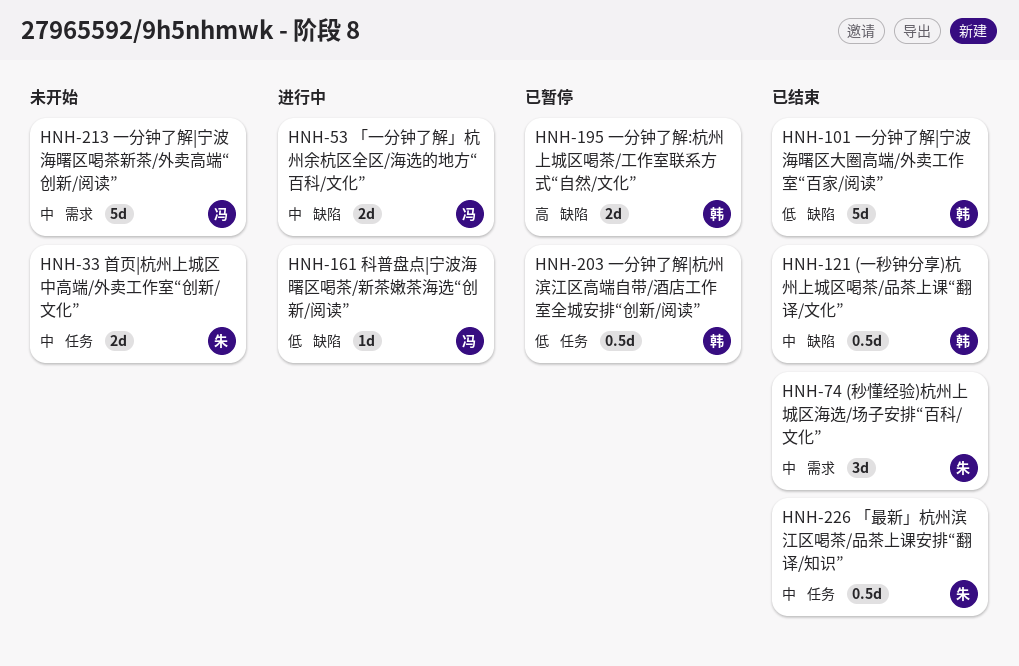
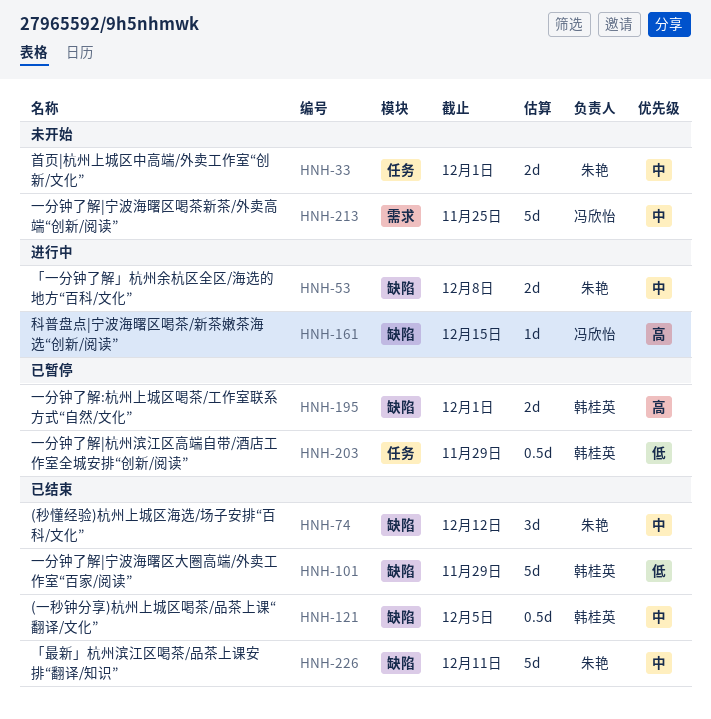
HNH-53, owner: 冯欣怡 -> 朱艳
HNH-74, label: 需求 -> 缺陷
HNH-161, priority: 低 -> 高
HNH-226, label: 任务 -> 缺陷
HNH-226, estimate: 0.5d -> 5d

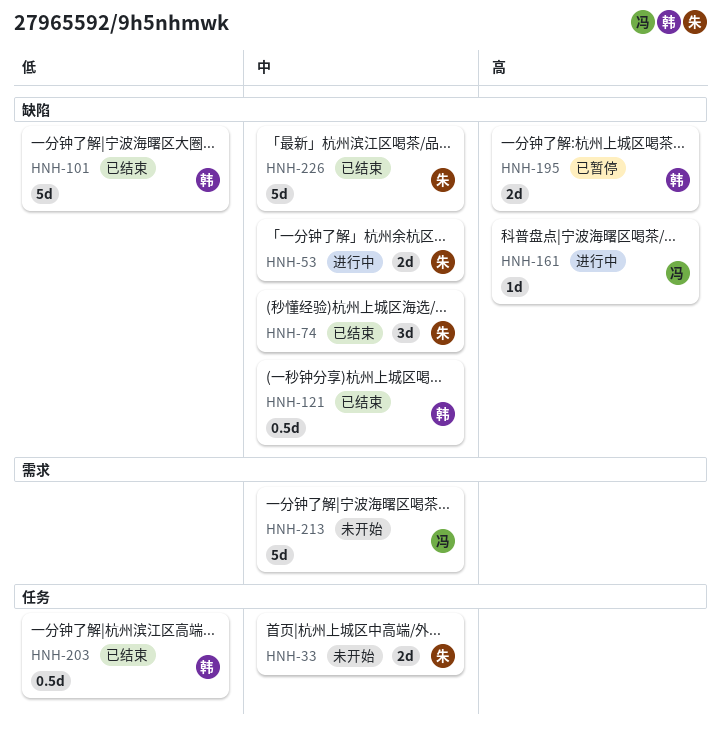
HNH-203, status: 已暂停 -> 已结束

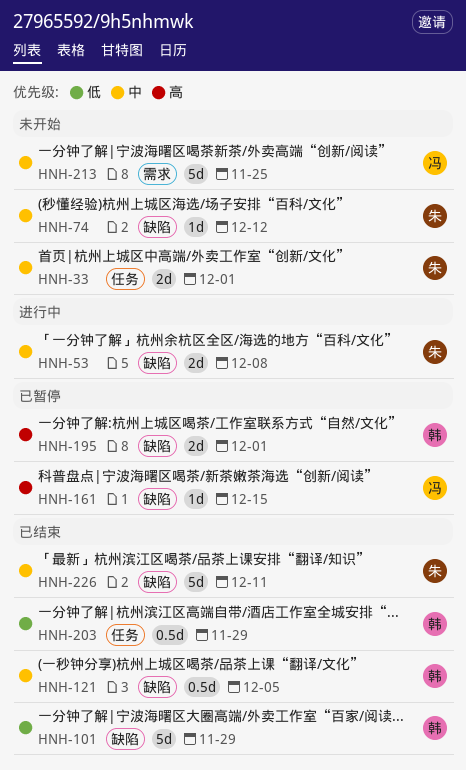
HNH-74, status: 已结束 -> 未开始
HNH-74, estimate: 3d -> 1d
HNH-161, status: 进行中 -> 已暂停

